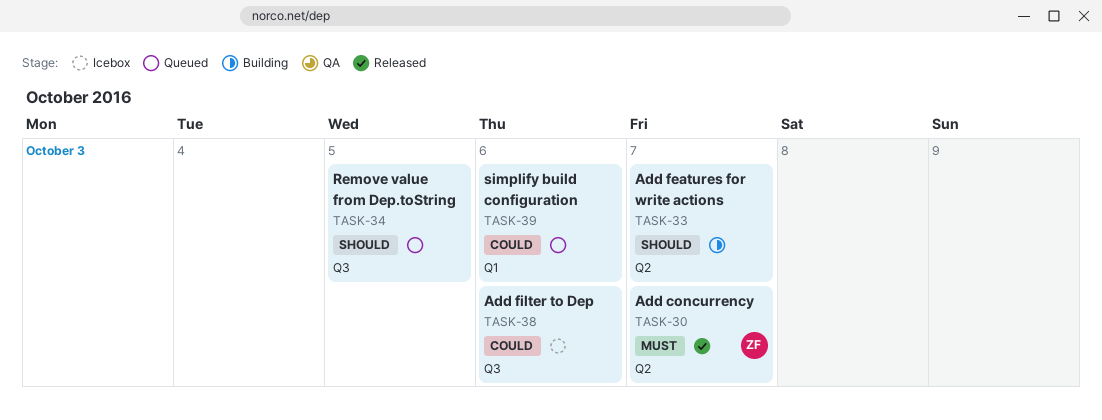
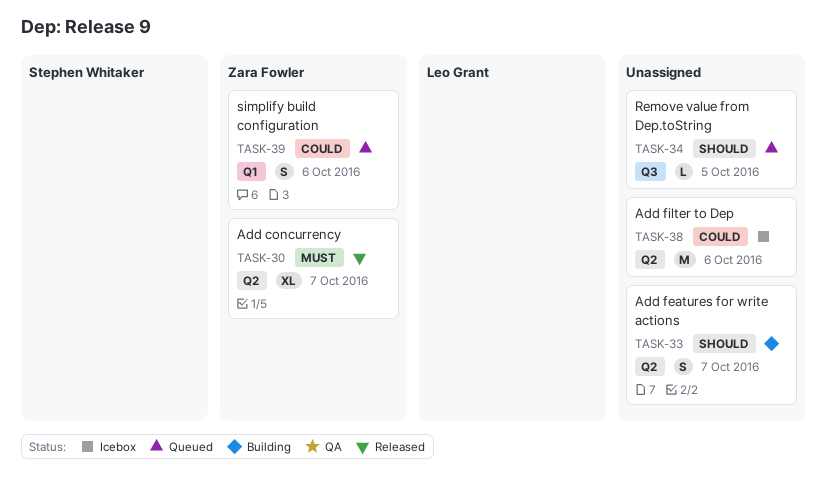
TASK-38, label: Q3 -> Q2
TASK-39, owner: none -> Zara Fowler

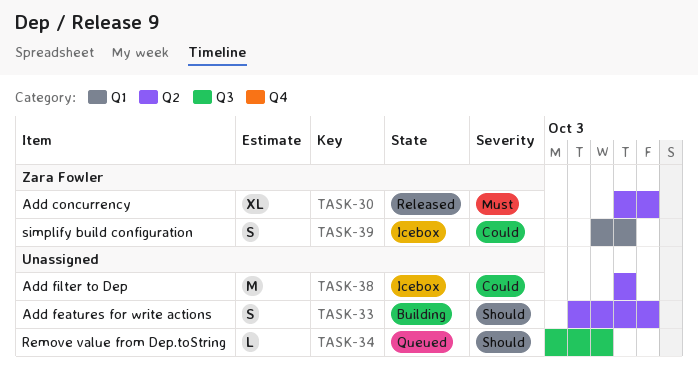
TASK-39, status: Queued -> Icebox

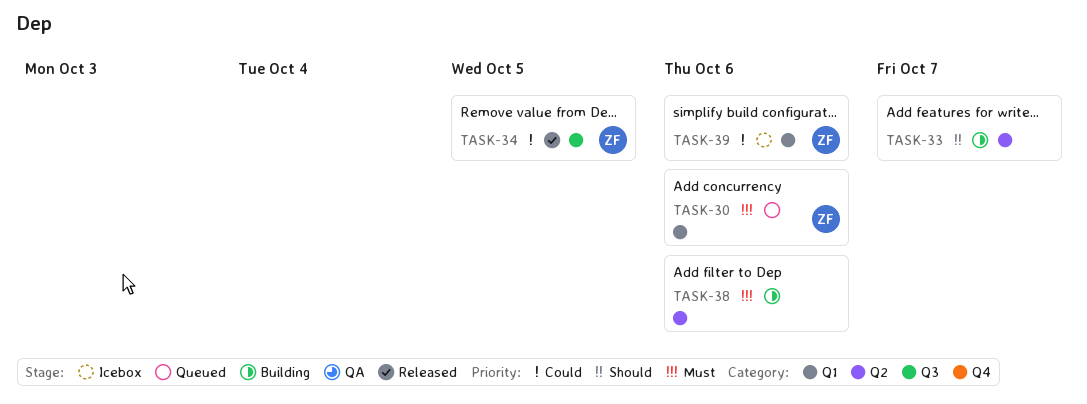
TASK-30, status: Released -> Queued
TASK-30, label: Q2 -> Q1
TASK-30, due: Oct 7 -> Oct 6
TASK-34, status: Queued -> Released
TASK-34, owner: none -> Zara Fowler
TASK-34, priority: Should -> Could
TASK-38, status: Icebox -> Building
TASK-38, priority: Could -> Must

